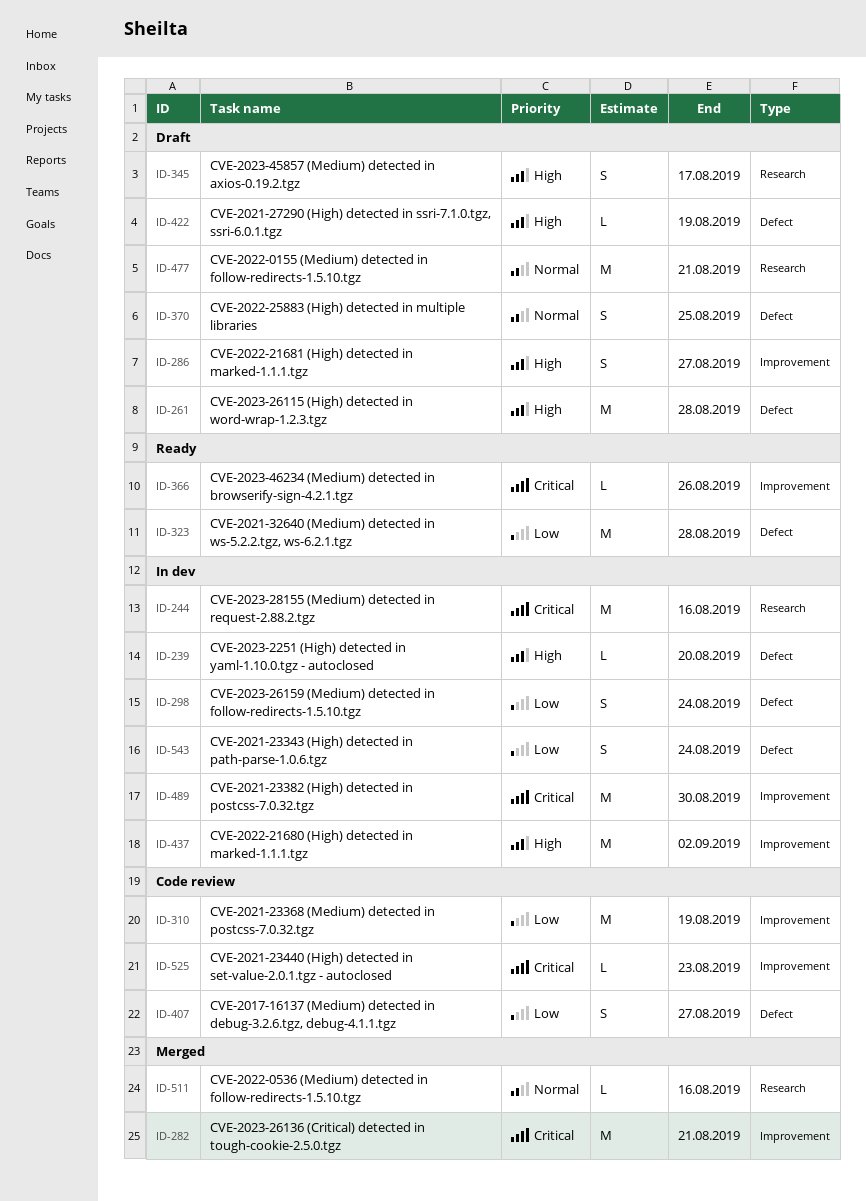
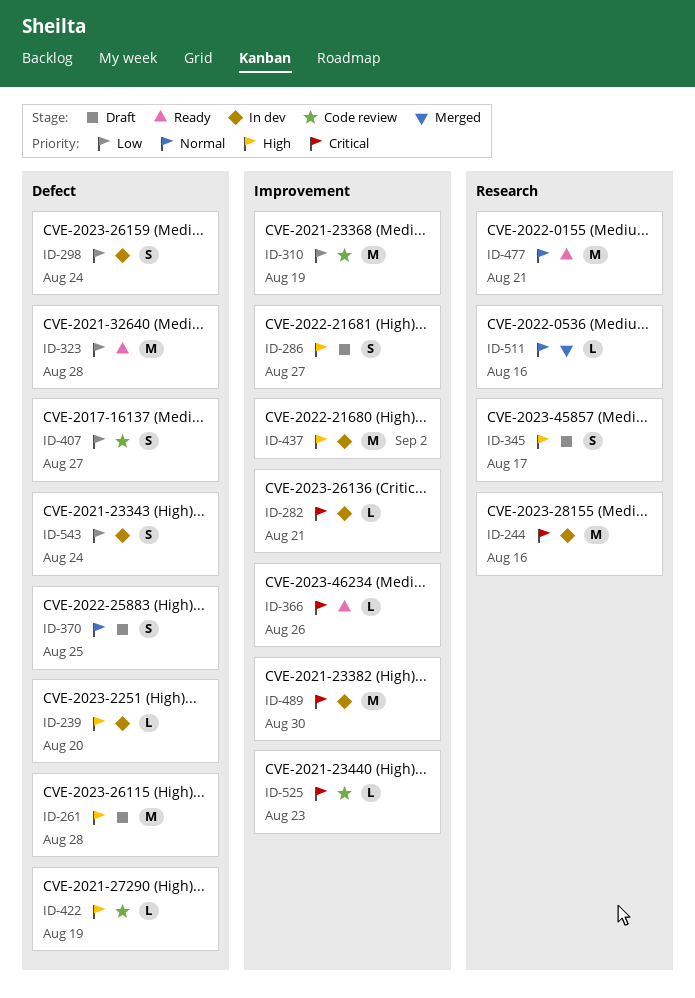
ID-282, status: Merged -> In dev
ID-282, estimate: M -> L
ID-422, status: Draft -> Code review
ID-477, status: Draft -> Ready

